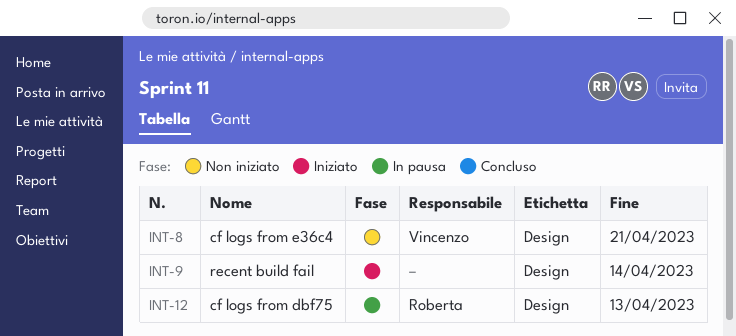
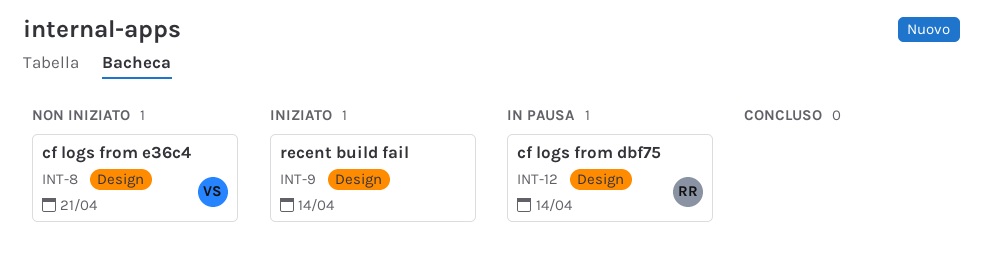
INT-12, due: Apr 13 -> Apr 14

